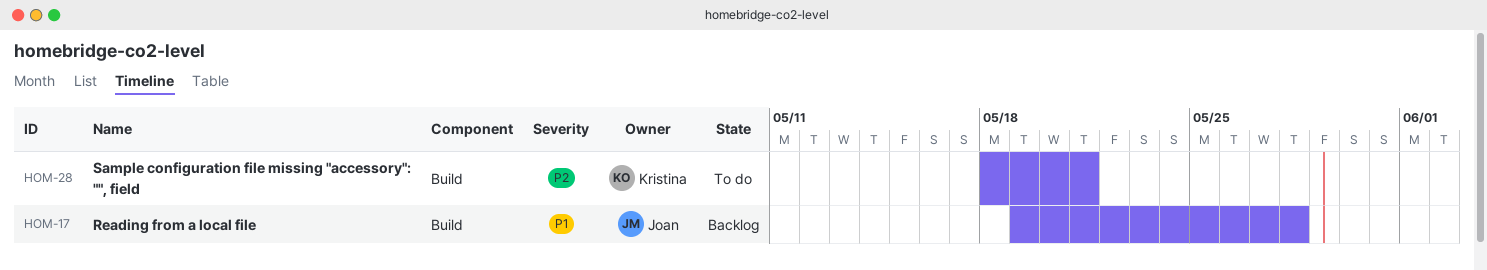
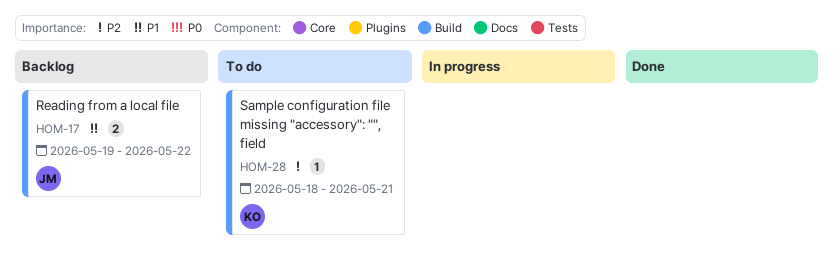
HOM-17, due: May 28 -> May 22

